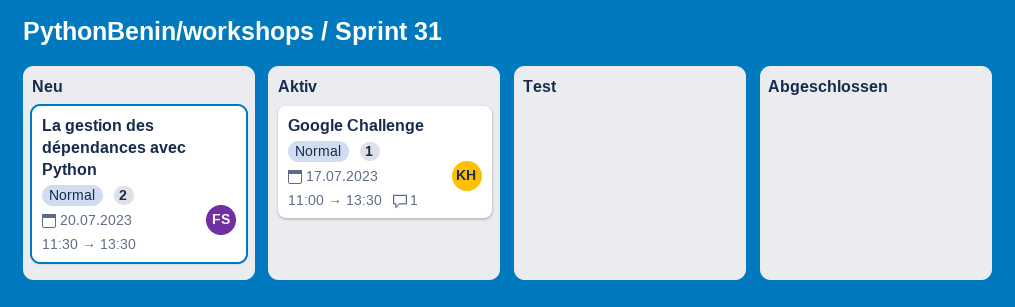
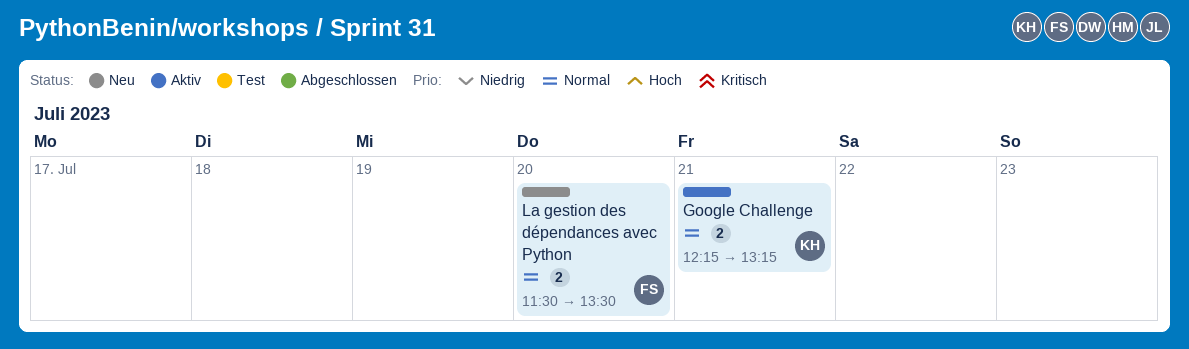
Google Challenge, estimate: 1 -> 2
Google Challenge, day: Jul 17 -> Jul 21
Google Challenge, begins: 11:00 -> 12:15
Google Challenge, ends: 13:30 -> 13:15

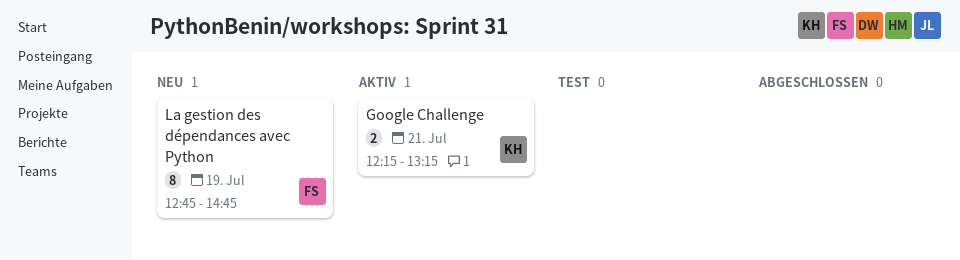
La gestion des dépendances avec Python, estimate: 2 -> 8
La gestion des dépendances avec Python, day: Jul 20 -> Jul 19
La gestion des dépendances avec Python, begins: 11:30 -> 12:45
La gestion des dépendances avec Python, ends: 13:30 -> 14:45

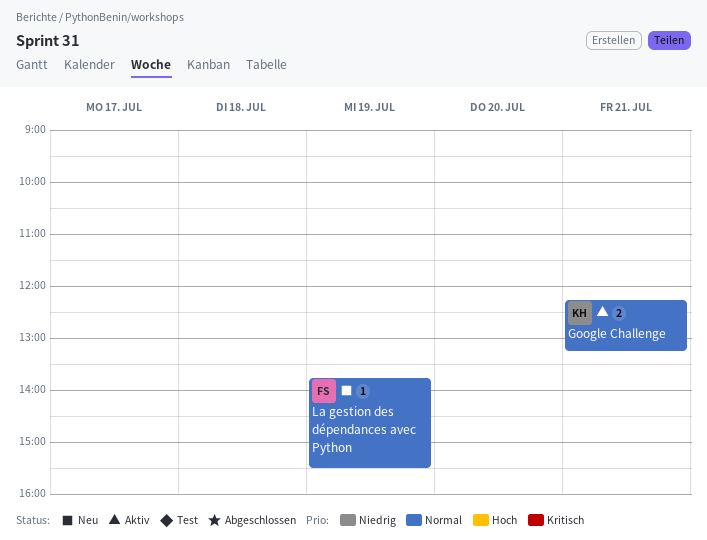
La gestion des dépendances avec Python, estimate: 8 -> 1
La gestion des dépendances avec Python, begins: 12:45 -> 13:45
La gestion des dépendances avec Python, ends: 14:45 -> 15:30

